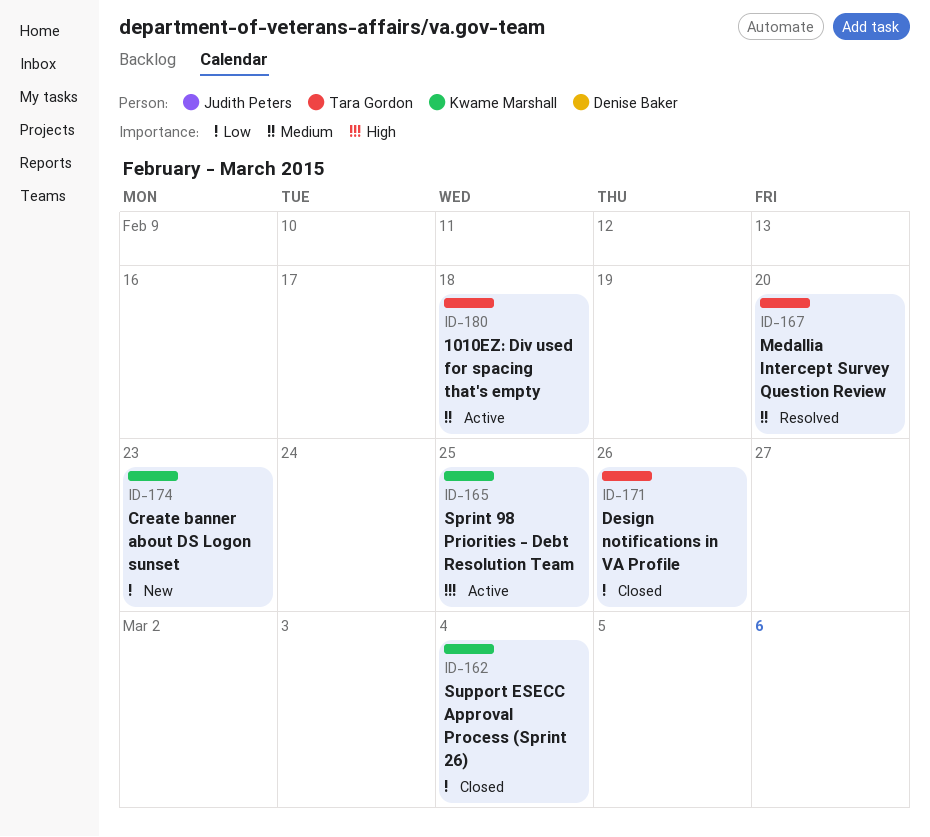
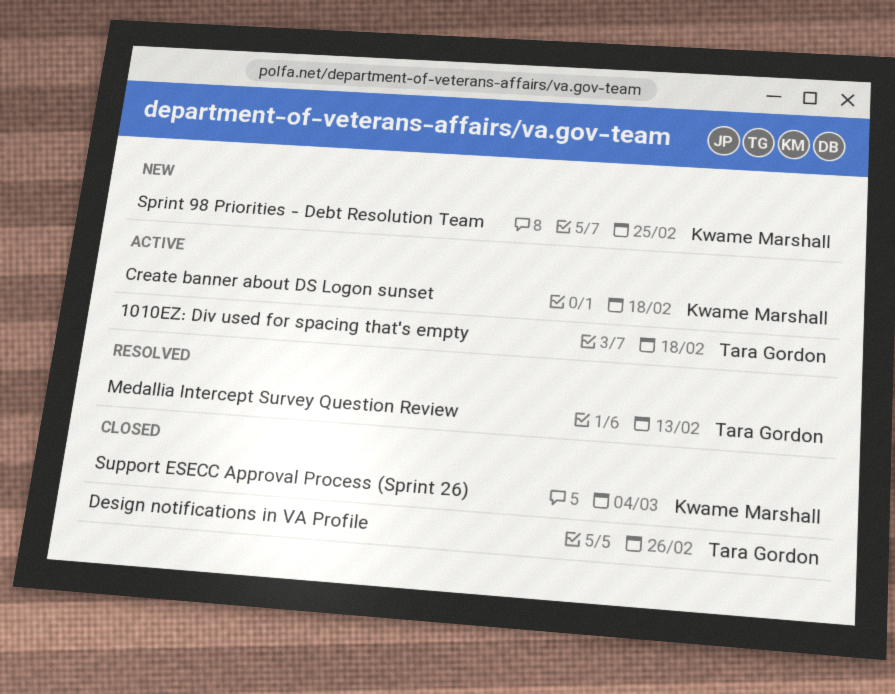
Create banner about DS Logon sunset, status: New -> Active
Create banner about DS Logon sunset, due: Feb 23 -> Feb 18
Medallia Intercept Survey Question Review, due: Feb 20 -> Feb 13
Sprint 98 Priorities - Debt Resolution Team, status: Active -> New

